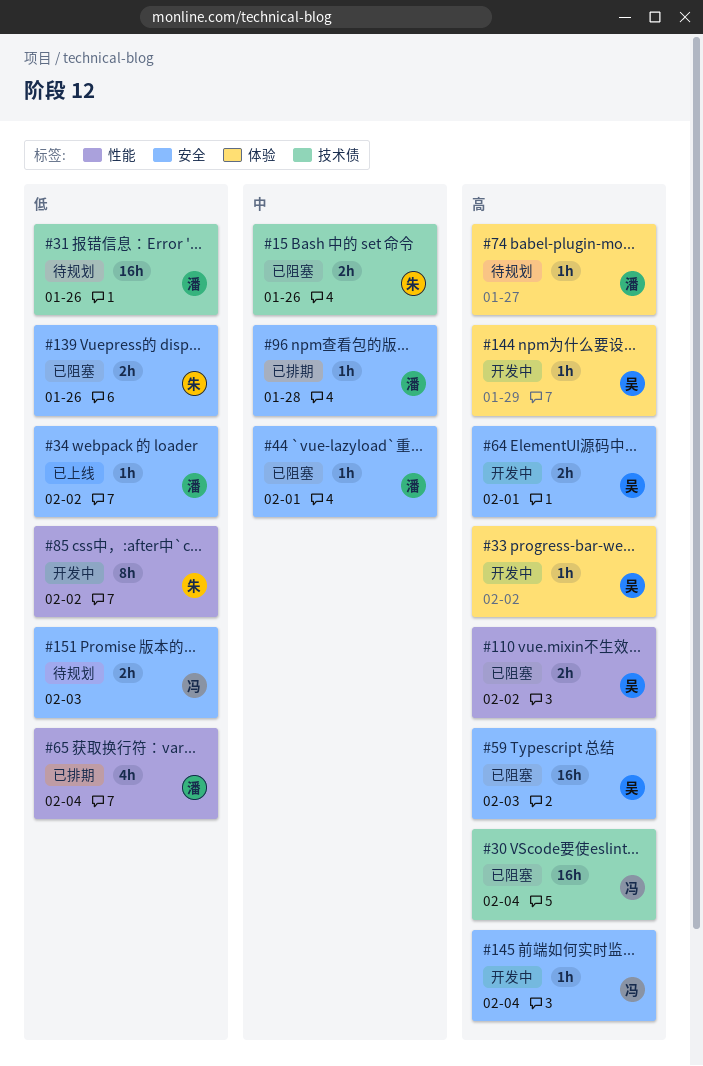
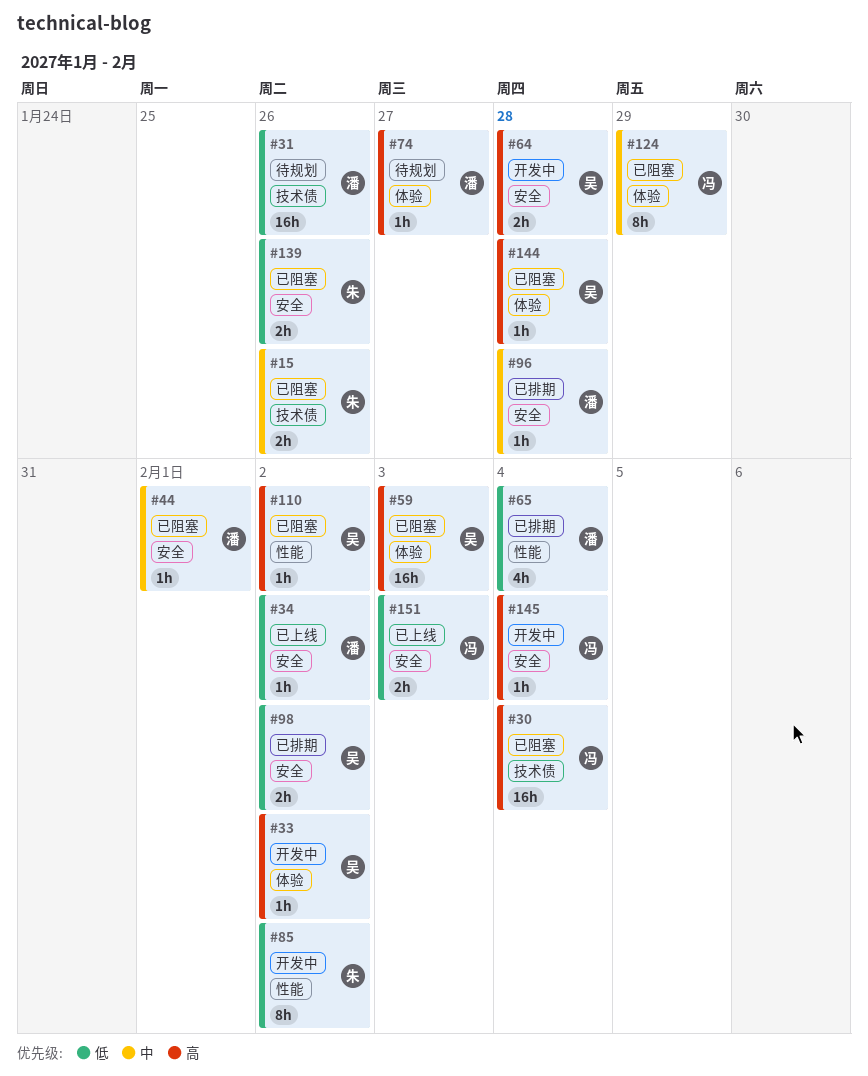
#59, label: 安全 -> 体验
#64, due: Feb 1 -> Jan 28
#98: none -> present
#110, estimate: 2h -> 1h
#124: none -> present
#144, status: 开发中 -> 已阻塞
#144, due: Jan 29 -> Jan 28
#151, status: 待规划 -> 已上线

